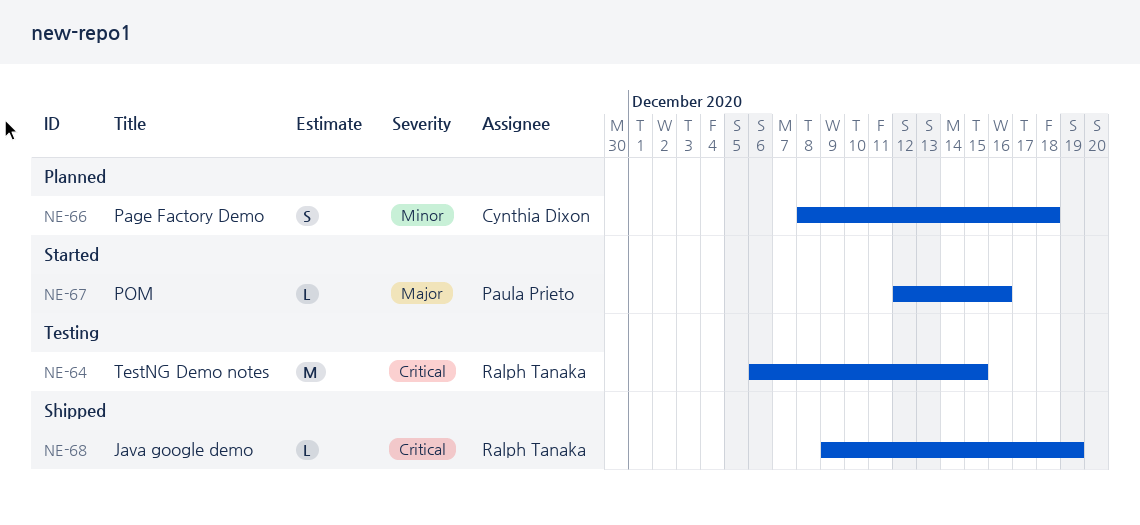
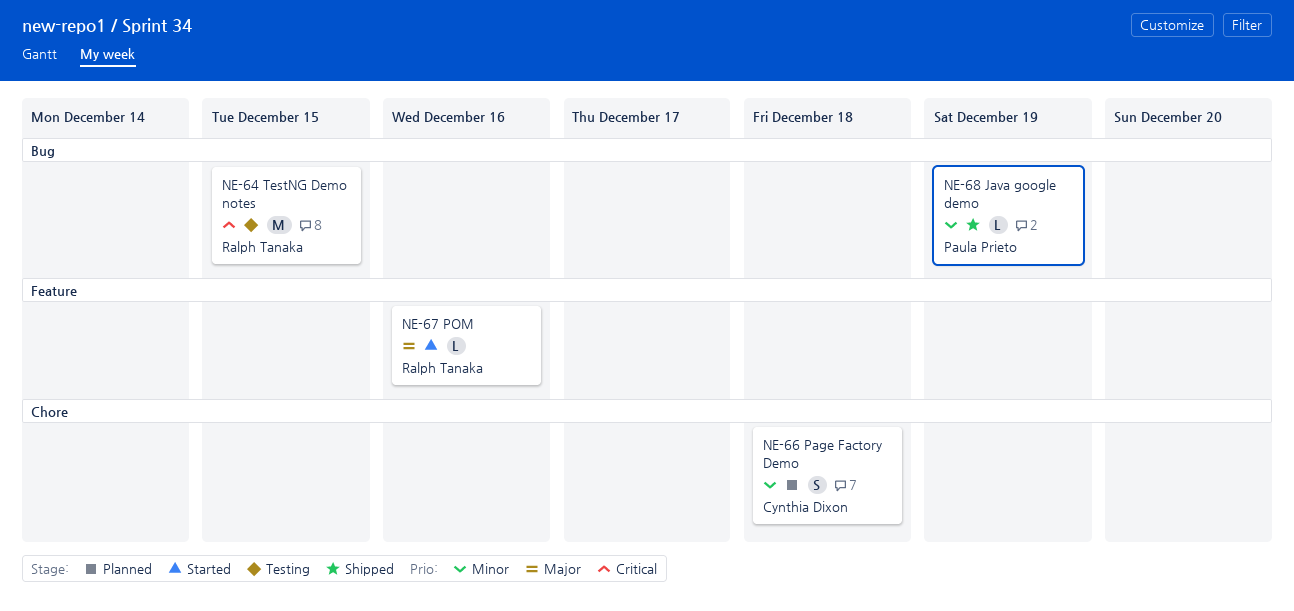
NE-67, owner: Paula Prieto -> Ralph Tanaka
NE-68, owner: Ralph Tanaka -> Paula Prieto
NE-68, priority: Critical -> Minor

